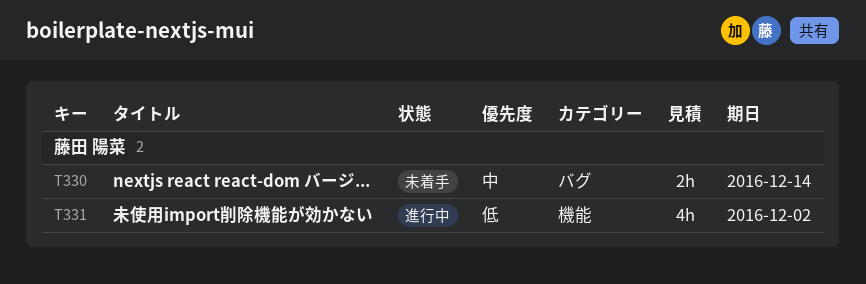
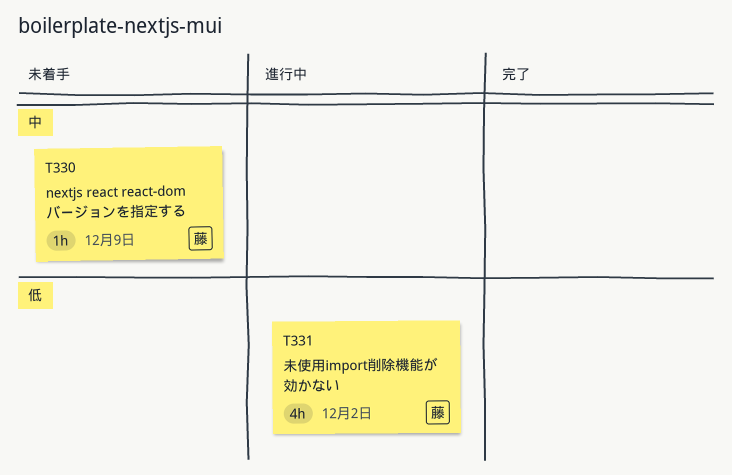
T330, estimate: 2h -> 1h
T330, due: Dec 14 -> Dec 9

